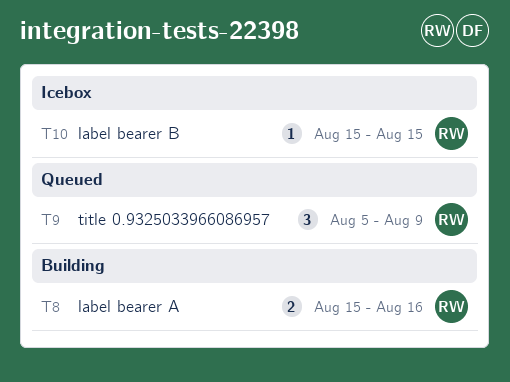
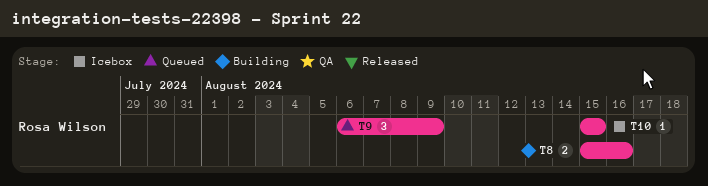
T9, start: Aug 5 -> Aug 6

